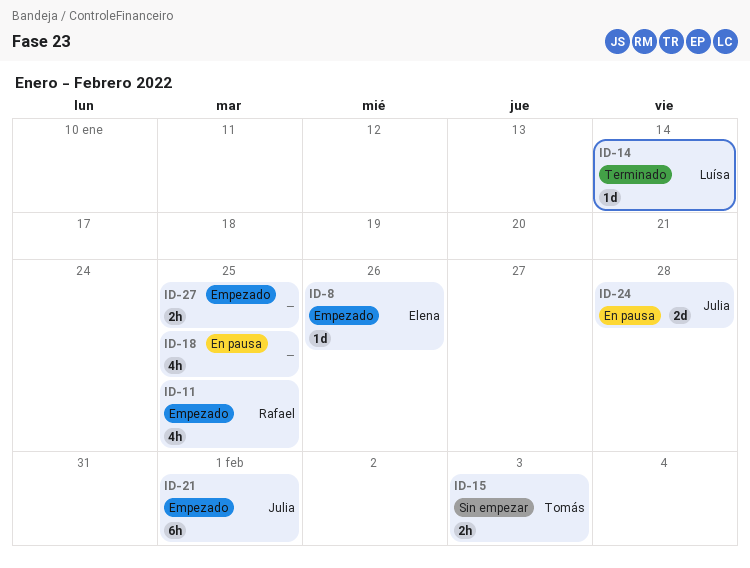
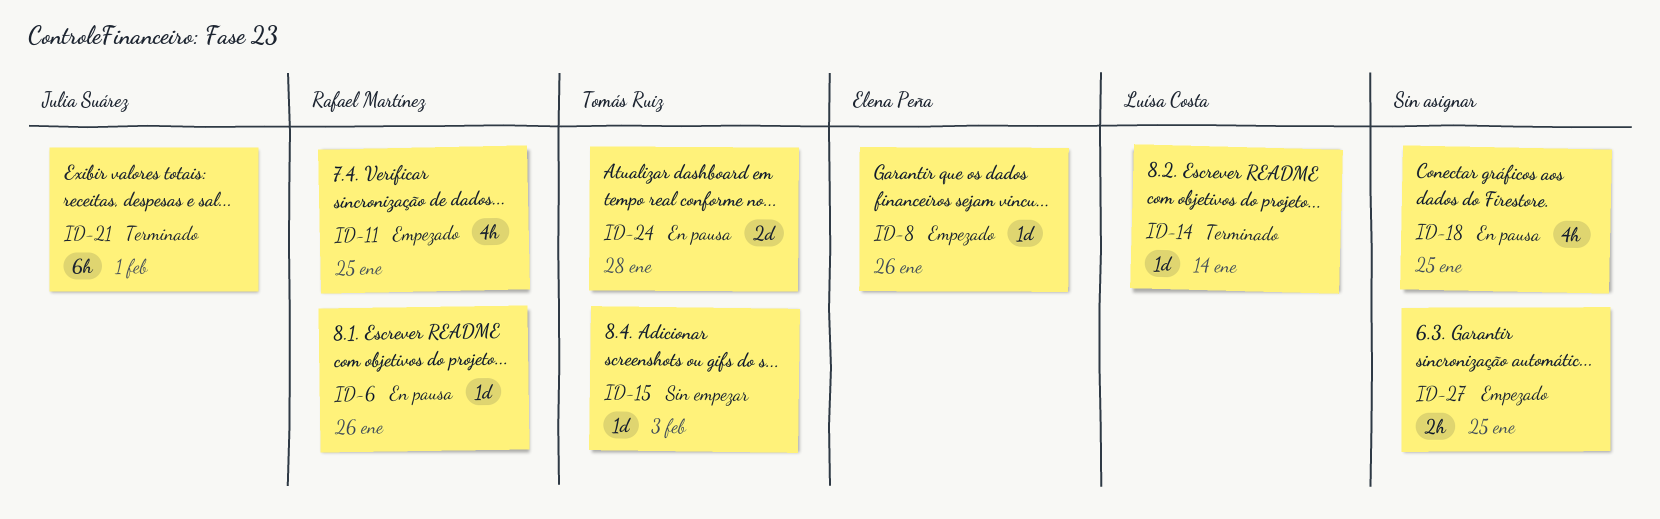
ID-6: none -> present
ID-15, estimate: 2h -> 1d
ID-21, status: Empezado -> Terminado
ID-24, owner: Julia Suárez -> Tomás Ruiz

